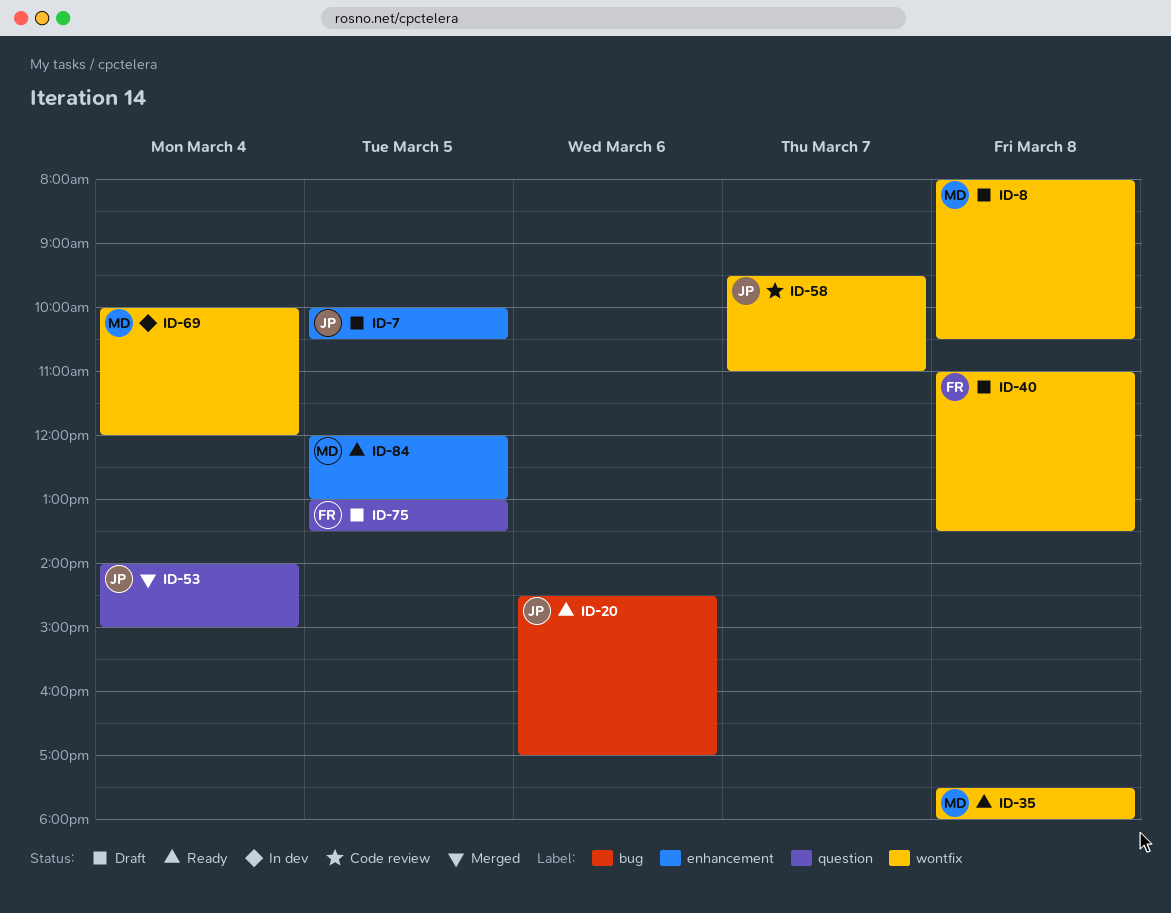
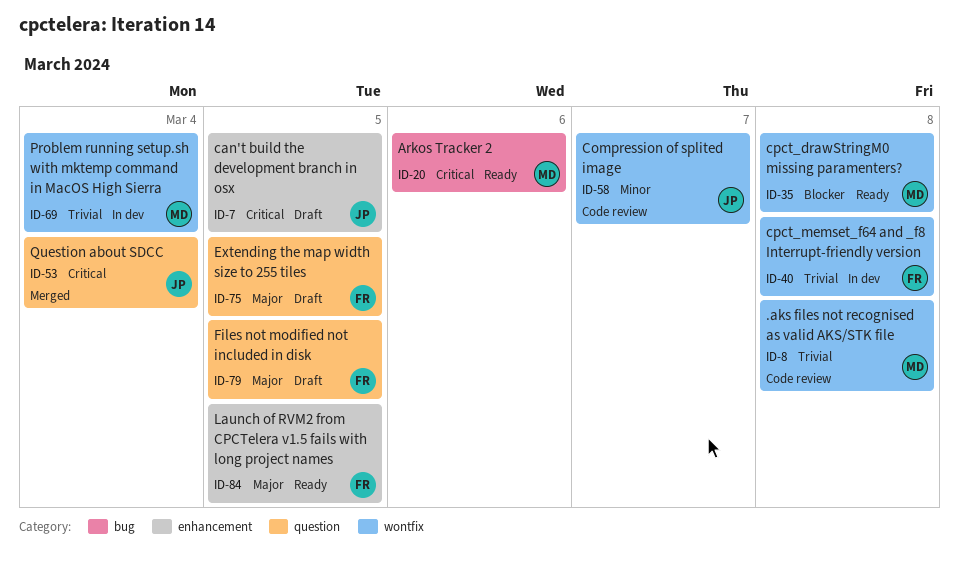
ID-8, status: Draft -> Code review
ID-20, owner: JP -> MD
ID-40, status: Draft -> In dev
ID-79: none -> present
ID-84, owner: MD -> FR

